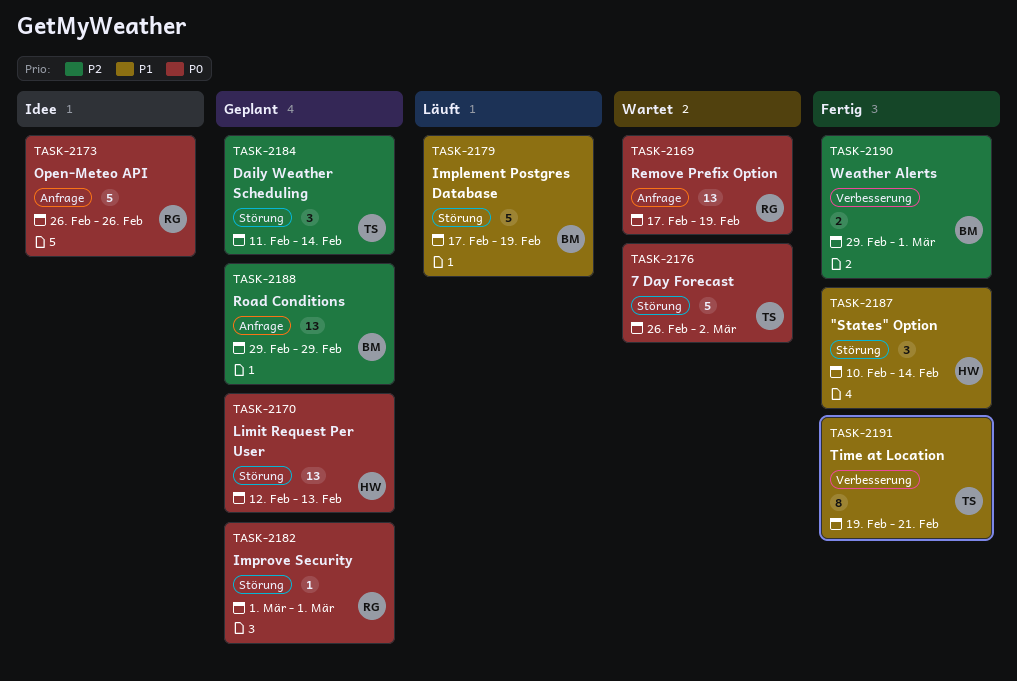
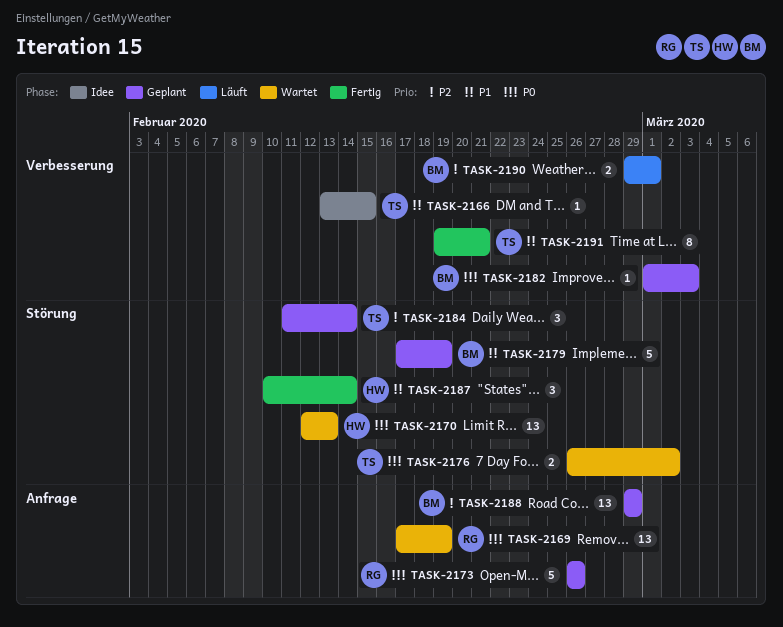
TASK-2166: none -> present
TASK-2170, status: Geplant -> Wartet
TASK-2173, status: Idee -> Geplant
TASK-2176, estimate: 5 -> 2
TASK-2179, status: Läuft -> Geplant
TASK-2182, owner: RG -> BM
TASK-2182, label: Störung -> Verbesserung
TASK-2182, due: Mar 1 -> Mar 3
TASK-2190, status: Fertig -> Läuft

